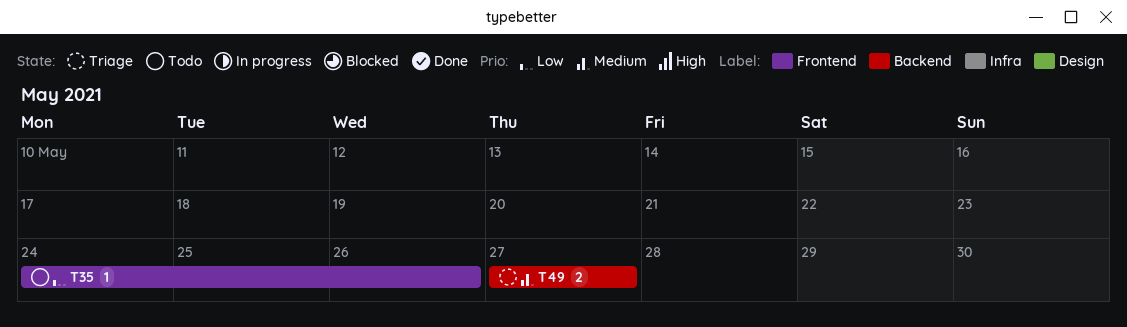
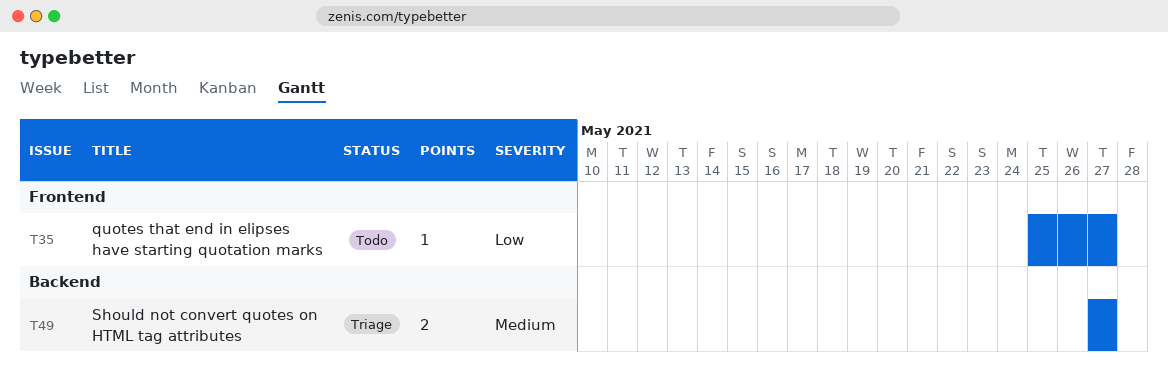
T35, start: May 24 -> May 25
T35, due: May 26 -> May 27

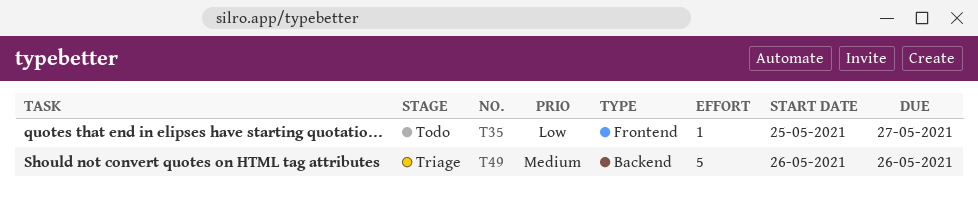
T49, estimate: 2 -> 5
T49, start: May 27 -> May 26
T49, due: May 27 -> May 26

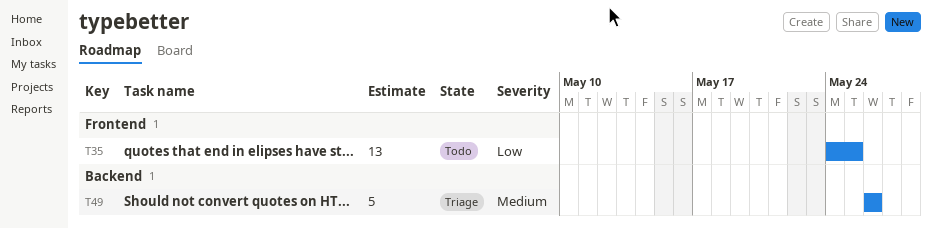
T35, estimate: 1 -> 13
T35, start: May 25 -> May 24
T35, due: May 27 -> May 25

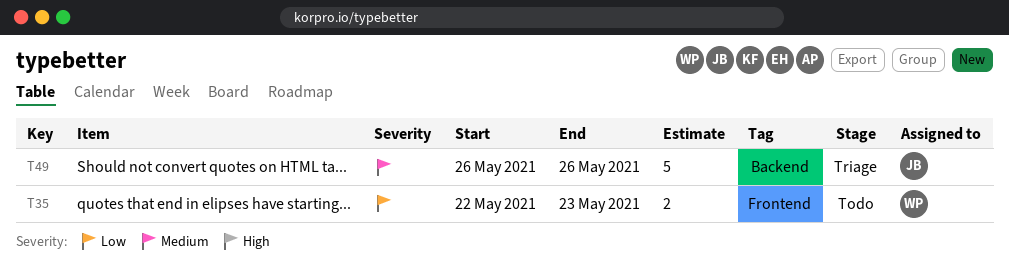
T35, estimate: 13 -> 2
T35, start: May 24 -> May 22
T35, due: May 25 -> May 23

